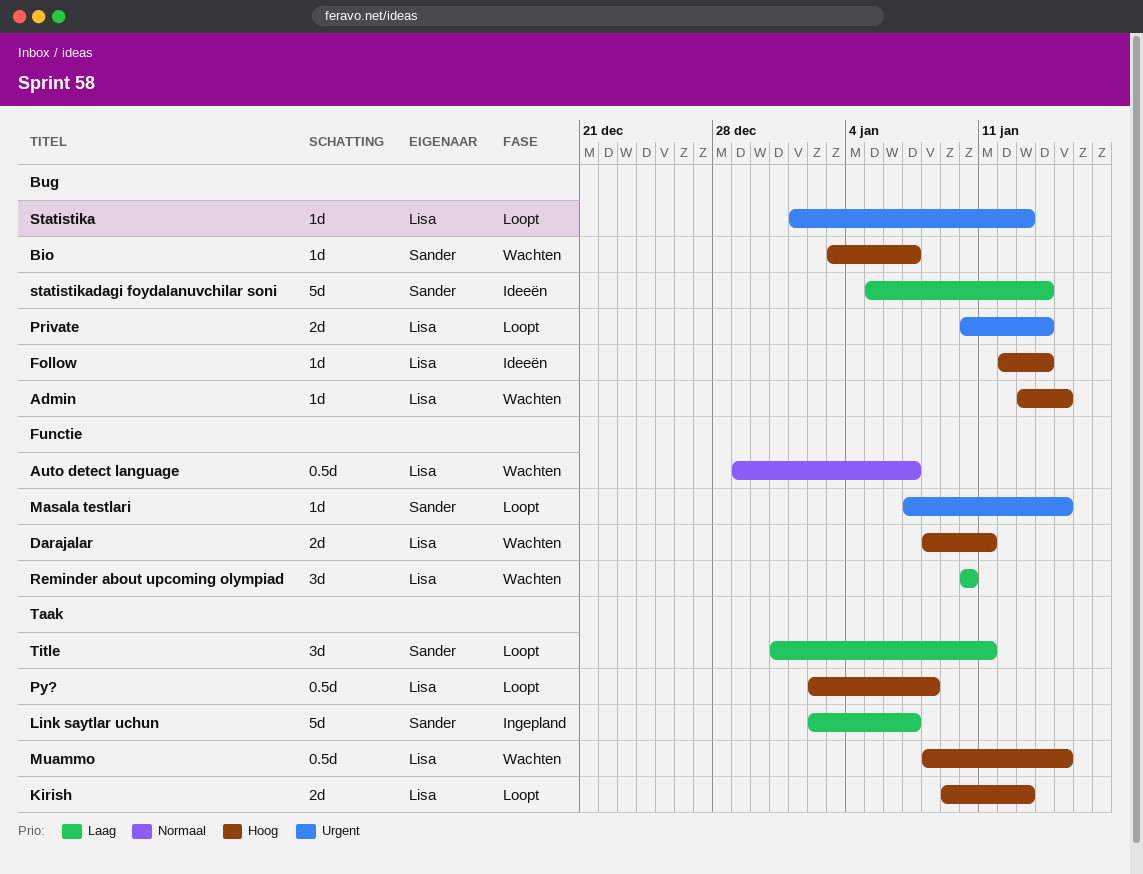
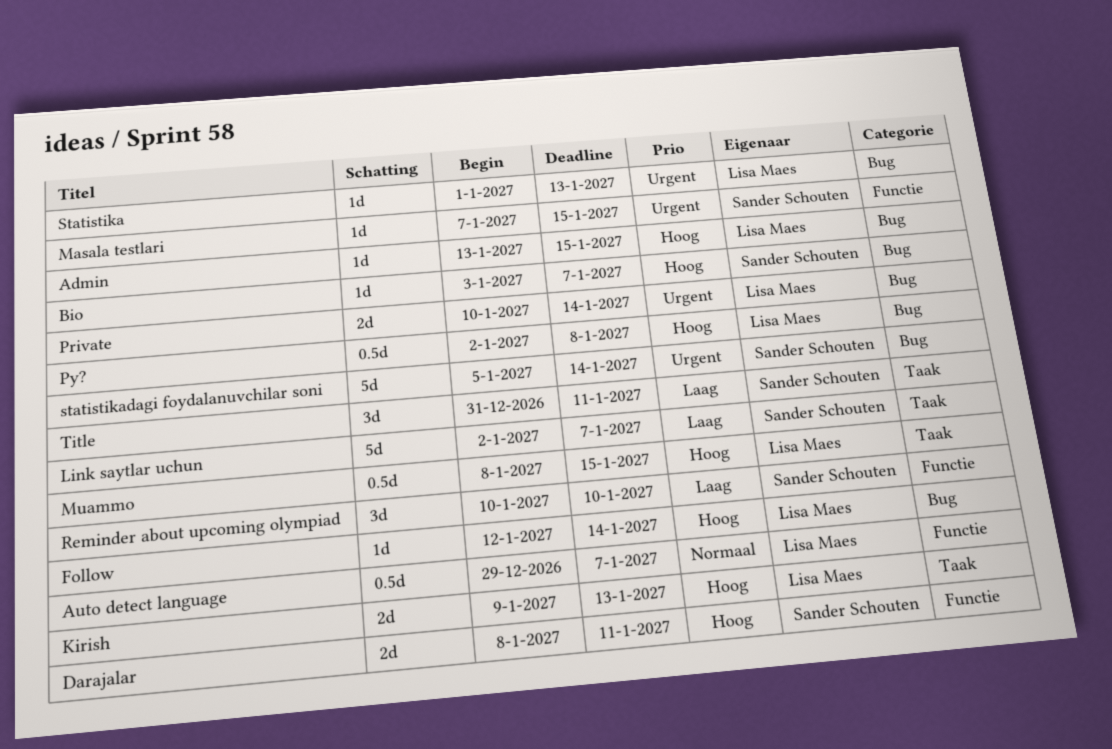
Darajalar, owner: Lisa Maes -> Sander Schouten
Py?, label: Taak -> Bug
Reminder about upcoming olympiad, owner: Lisa Maes -> Sander Schouten
statistikadagi foydalanuvchilar soni, priority: Laag -> Urgent

